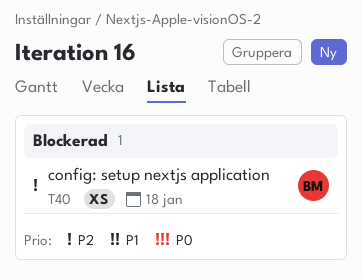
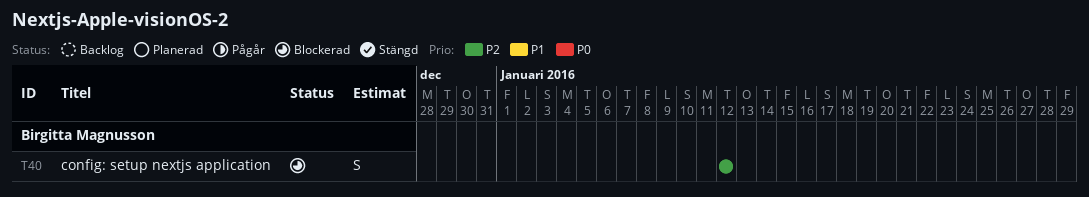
T40, estimate: XS -> S
T40, due: Jan 18 -> Jan 12

